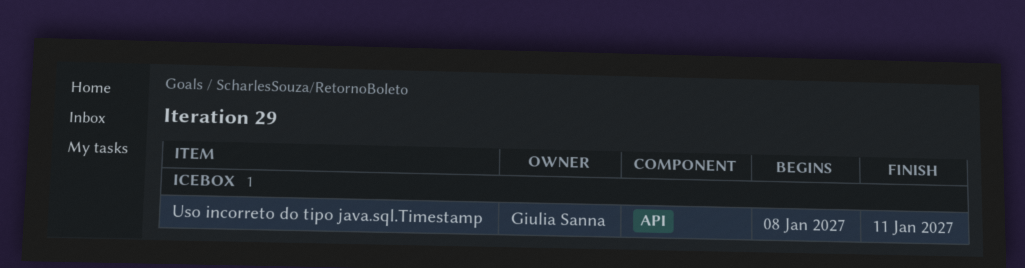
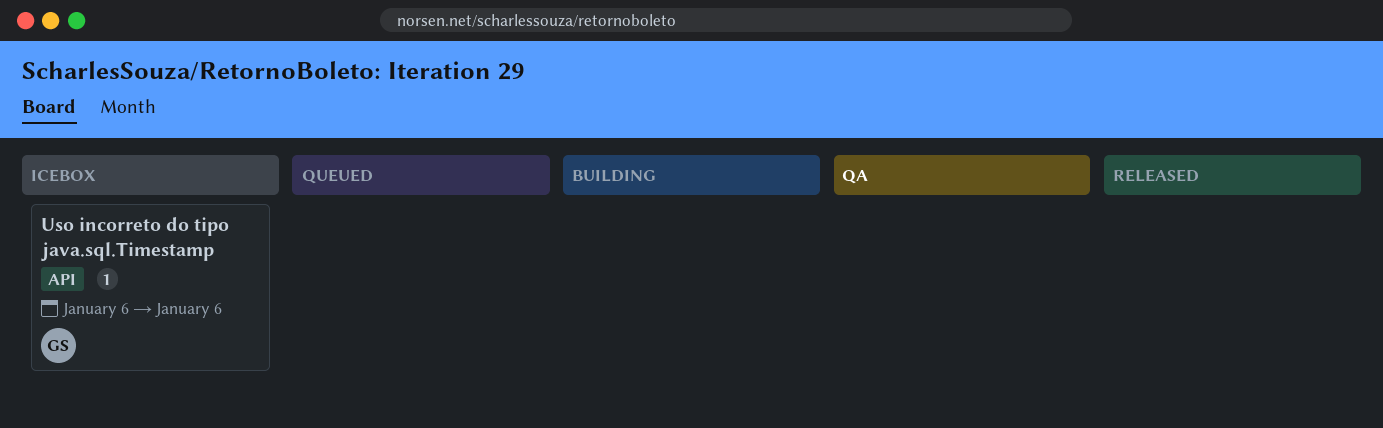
Uso incorreto do tipo java.sql.Timestamp, start: Jan 8 -> Jan 6
Uso incorreto do tipo java.sql.Timestamp, due: Jan 11 -> Jan 6

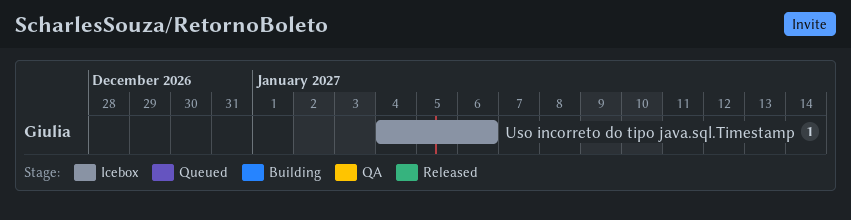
Uso incorreto do tipo java.sql.Timestamp, start: Jan 6 -> Jan 4

